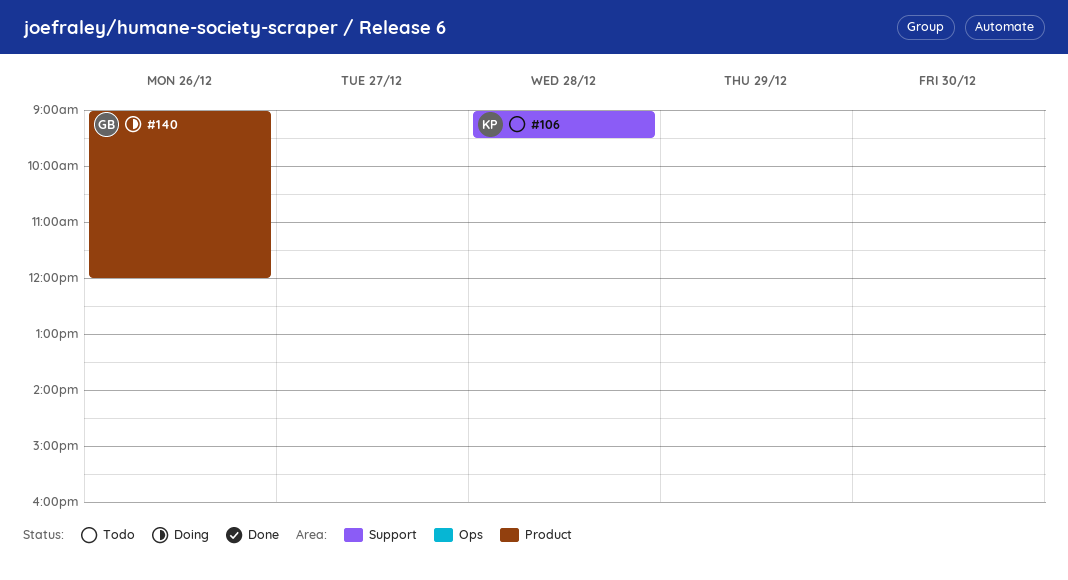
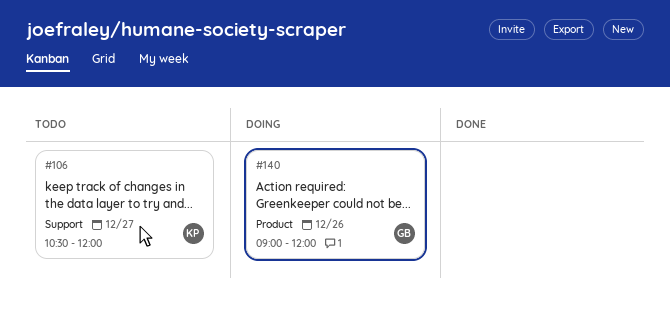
#106, day: Dec 28 -> Dec 27
#106, begins: 09:00 -> 10:30
#106, ends: 09:30 -> 12:00

